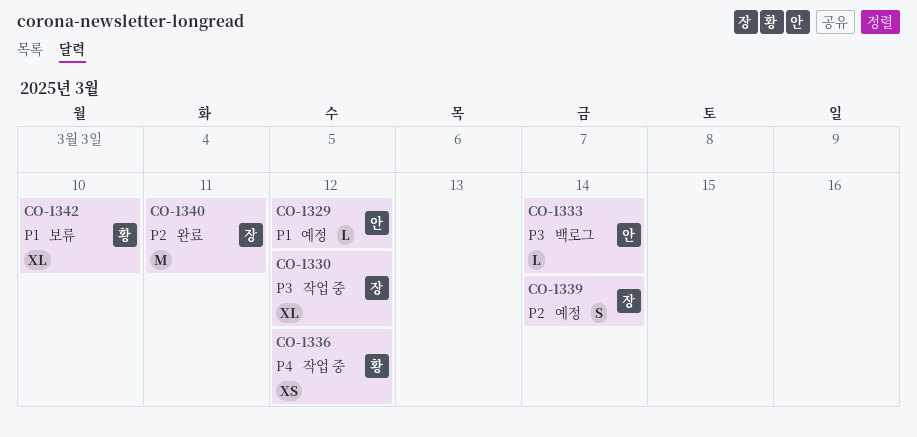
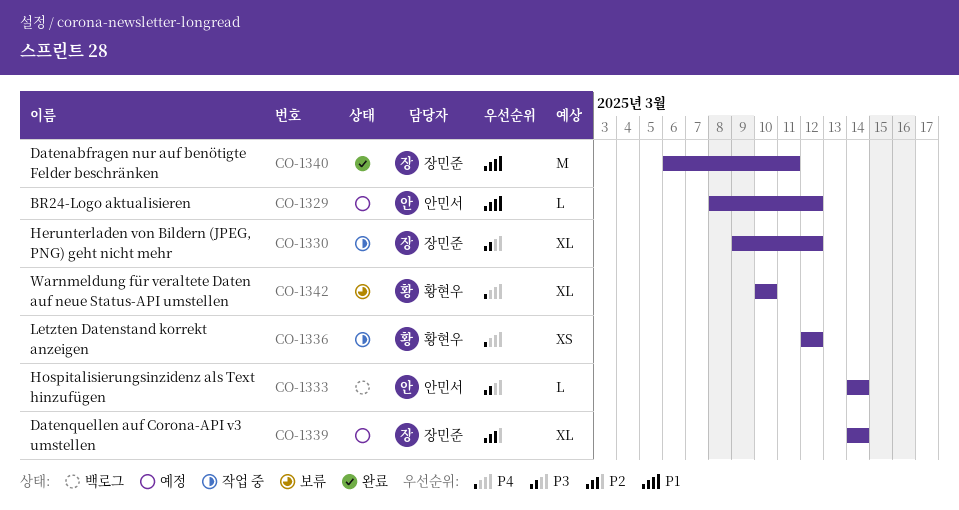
CO-1339, estimate: S -> XL
CO-1340, priority: P2 -> P1
CO-1342, priority: P1 -> P4

